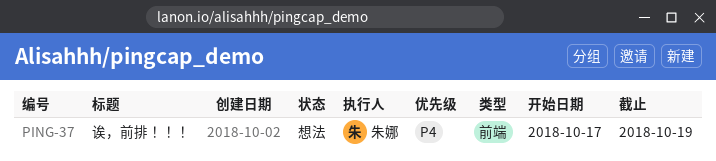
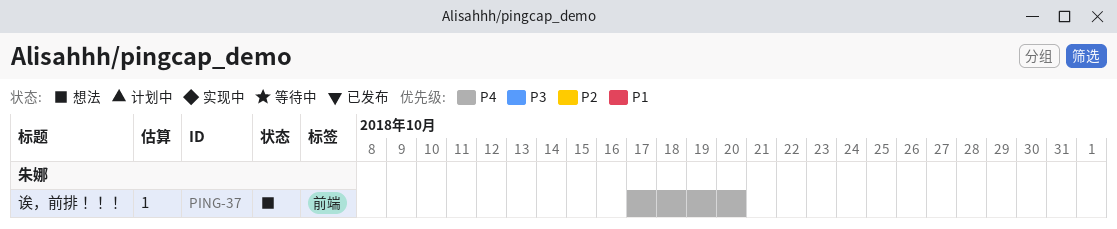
PING-37, due: Oct 19 -> Oct 20

